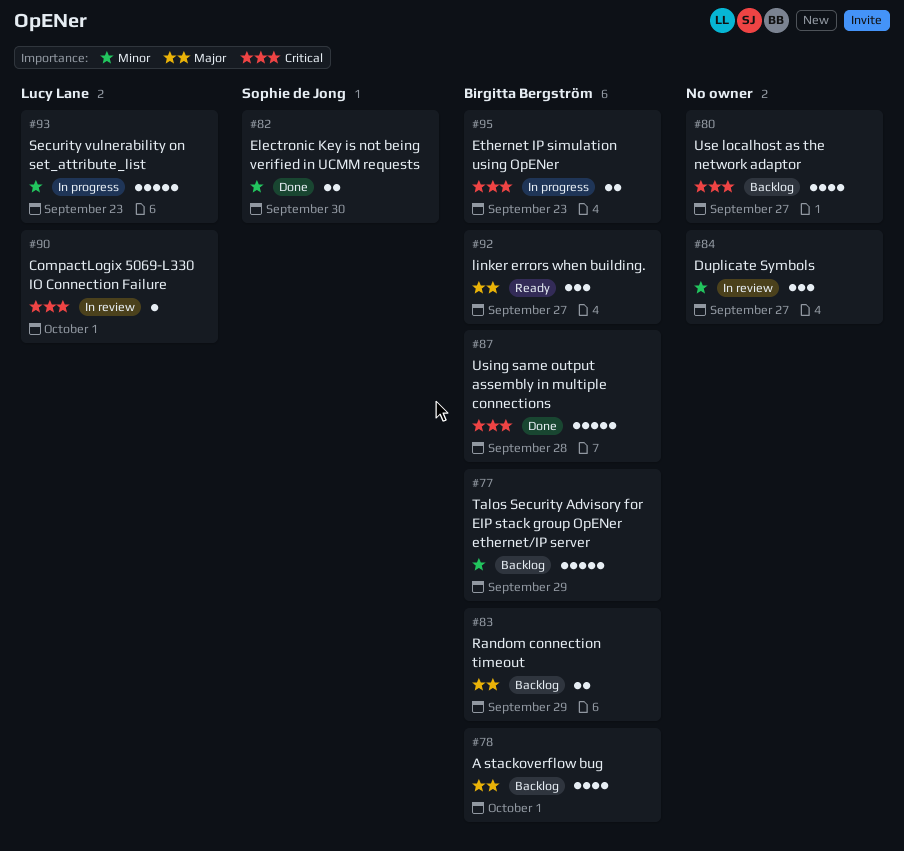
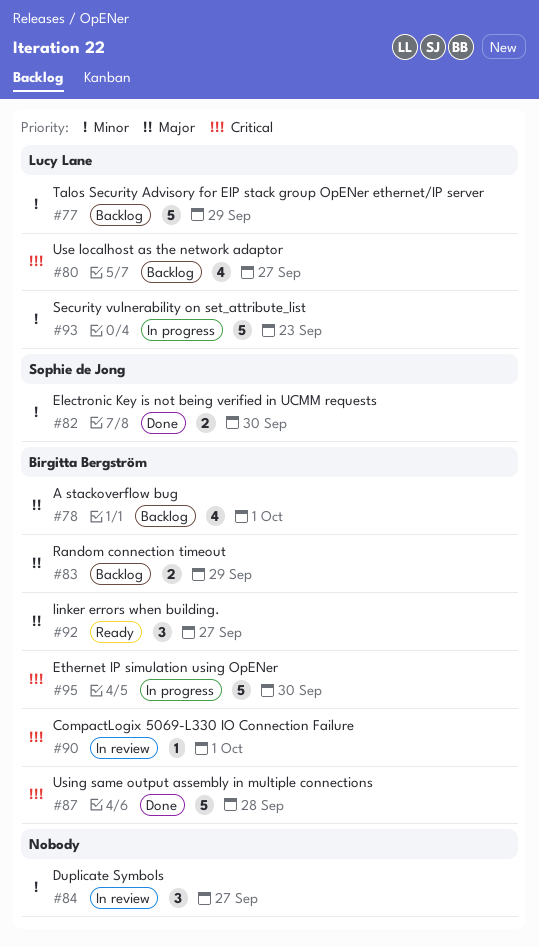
#77, owner: Birgitta Bergström -> Lucy Lane
#80, owner: none -> Lucy Lane
#90, owner: Lucy Lane -> Birgitta Bergström
#95, estimate: 2 -> 5
#95, due: Sep 23 -> Sep 30

